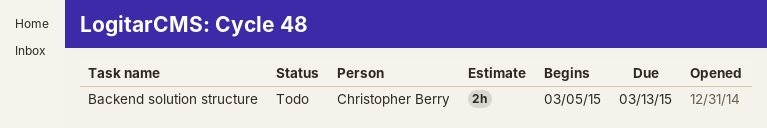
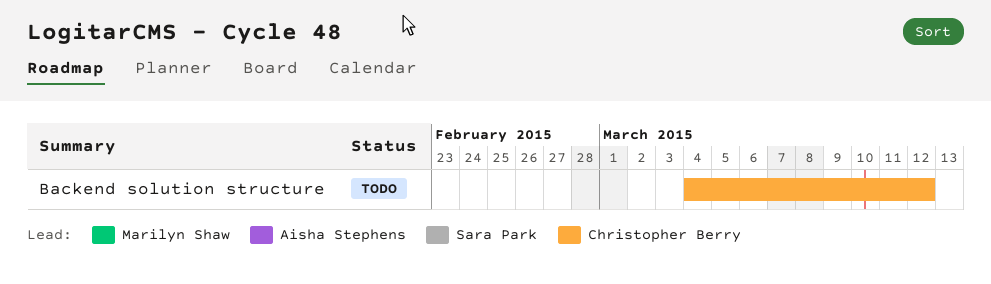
Backend solution structure, start: Mar 5 -> Mar 4
Backend solution structure, due: Mar 13 -> Mar 12

